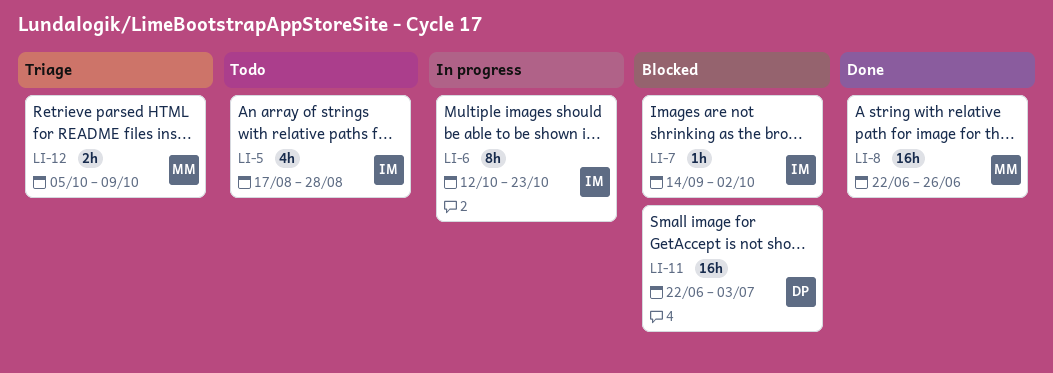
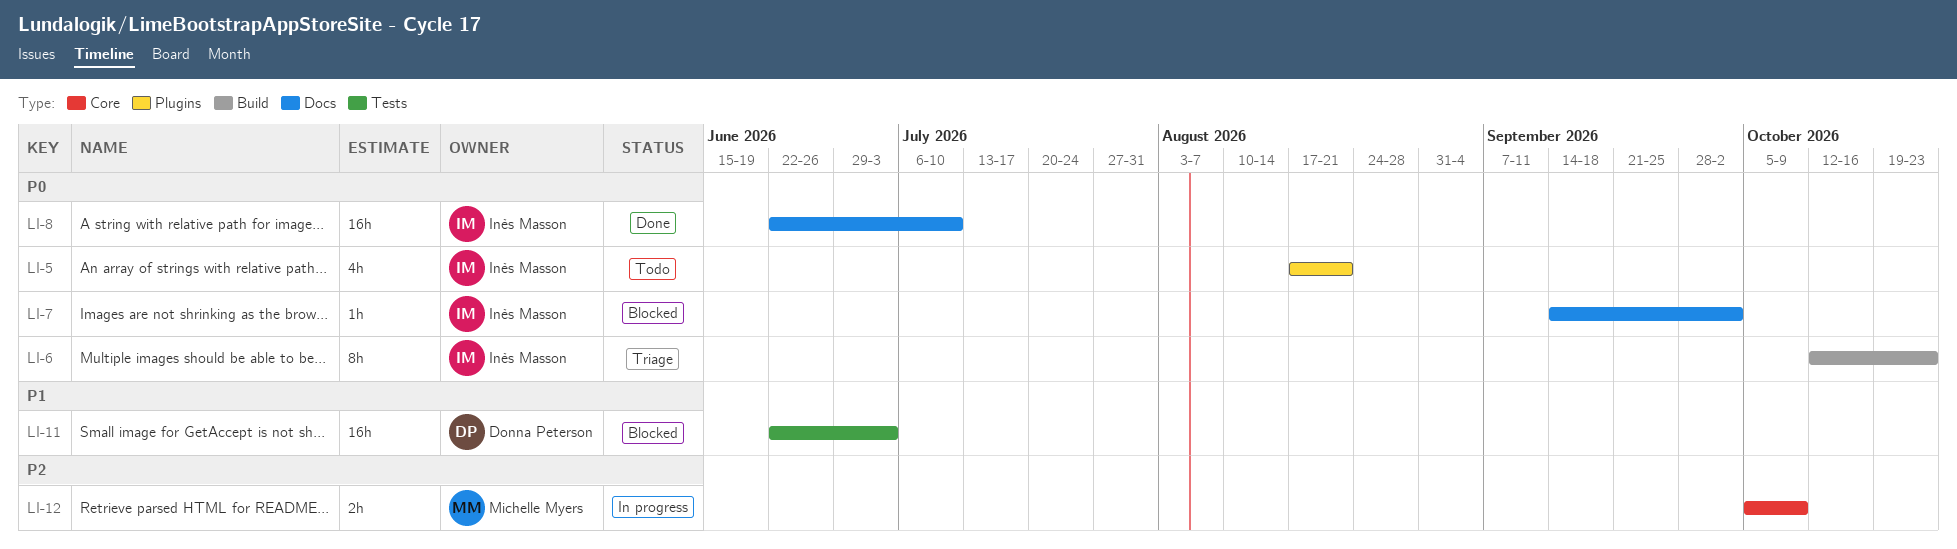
LI-5, due: Aug 28 -> Aug 21
LI-6, status: In progress -> Triage
LI-8, owner: Michelle Myers -> Inès Masson
LI-8, due: Jun 26 -> Jul 10
LI-12, status: Triage -> In progress

